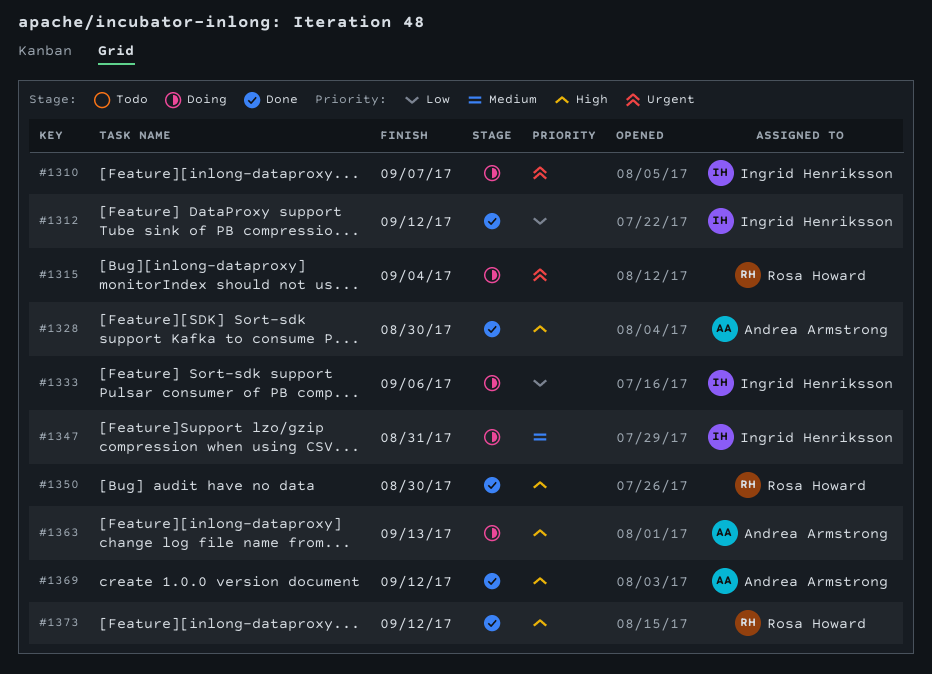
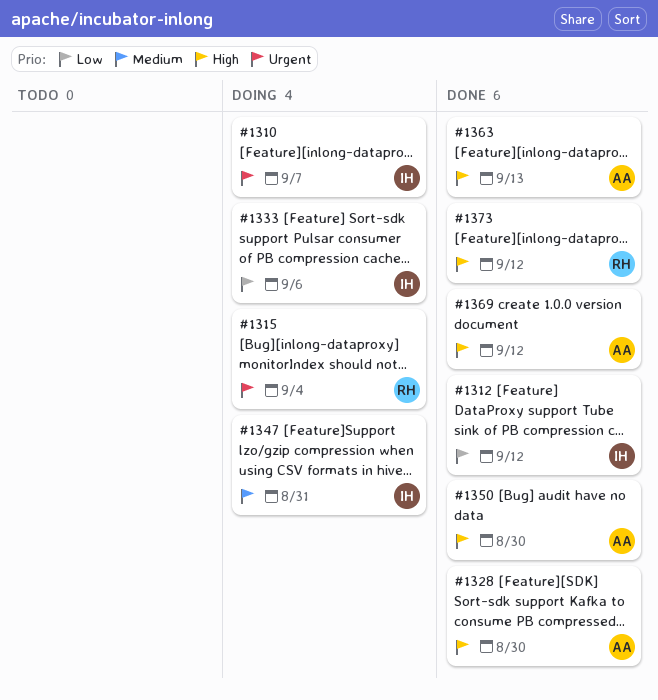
#1350, owner: Rosa Howard -> Andrea Armstrong
#1363, status: Doing -> Done

